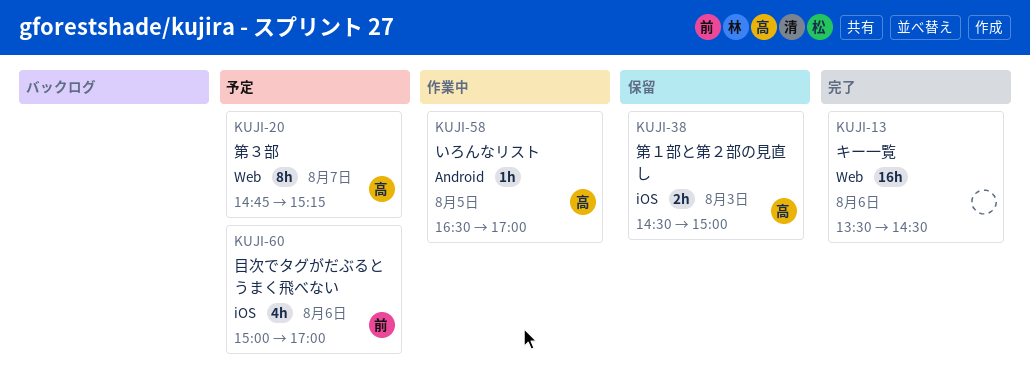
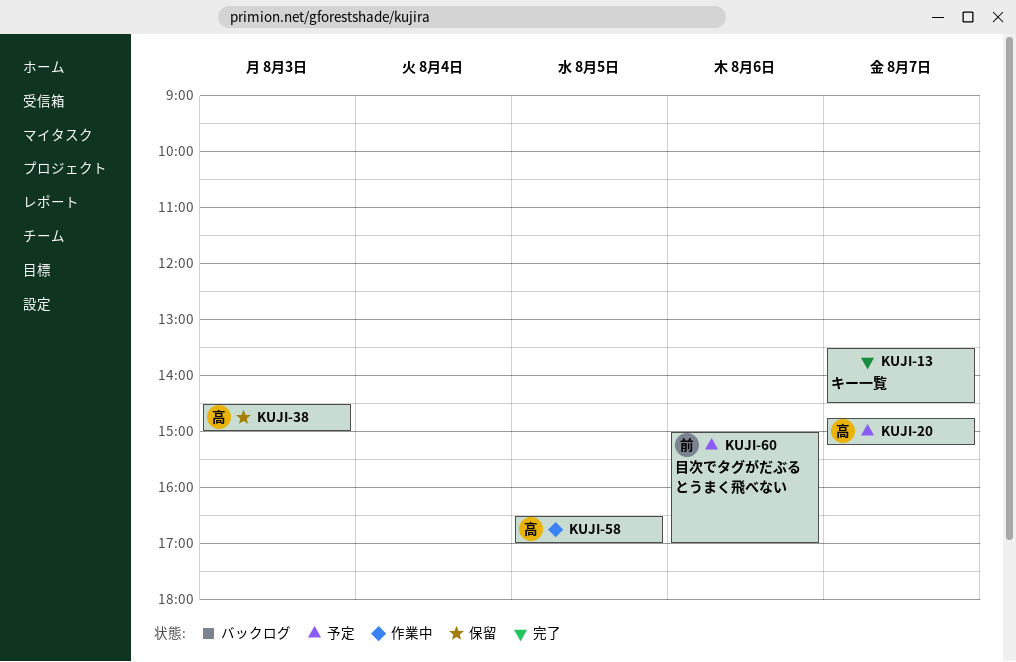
KUJI-13, day: Aug 6 -> Aug 7

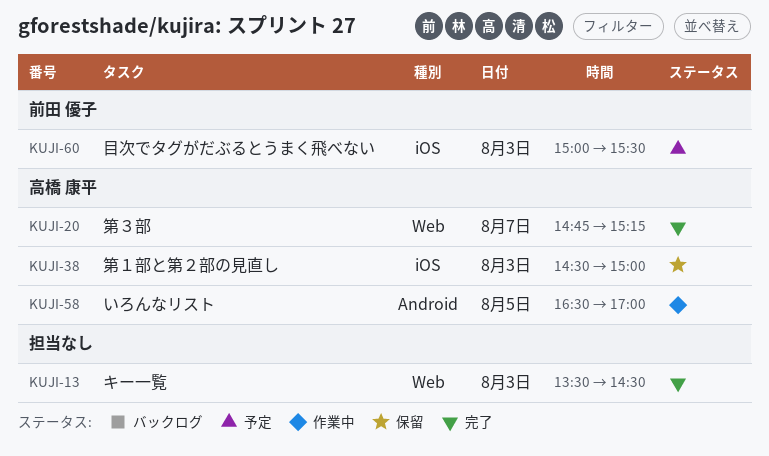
KUJI-13, day: Aug 7 -> Aug 3
KUJI-20, status: 予定 -> 完了
KUJI-60, day: Aug 6 -> Aug 3
KUJI-60, ends: 17:00 -> 15:30

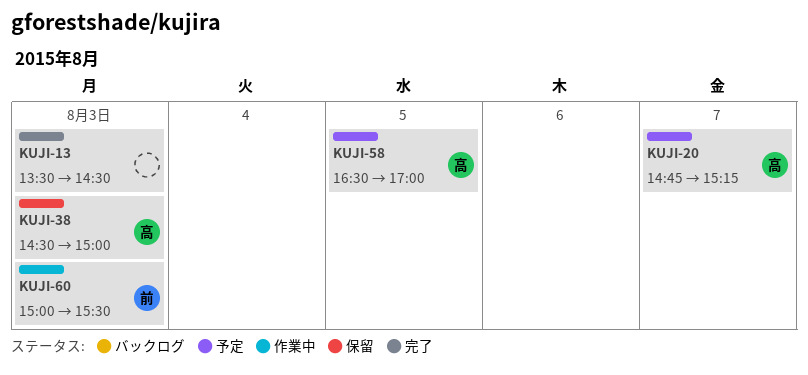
KUJI-20, status: 完了 -> 予定
KUJI-58, status: 作業中 -> 予定
KUJI-60, status: 予定 -> 作業中

